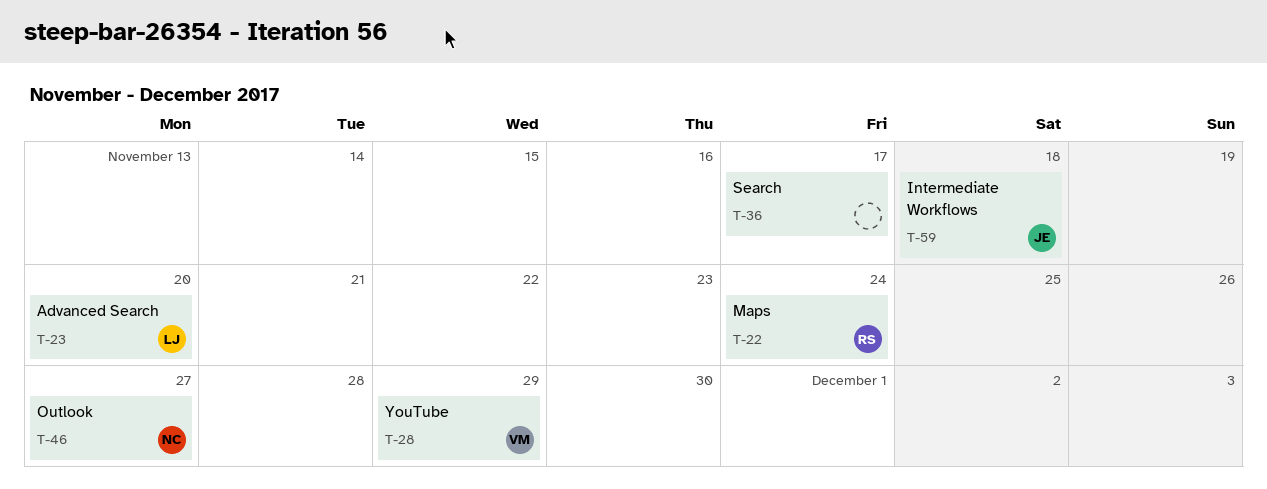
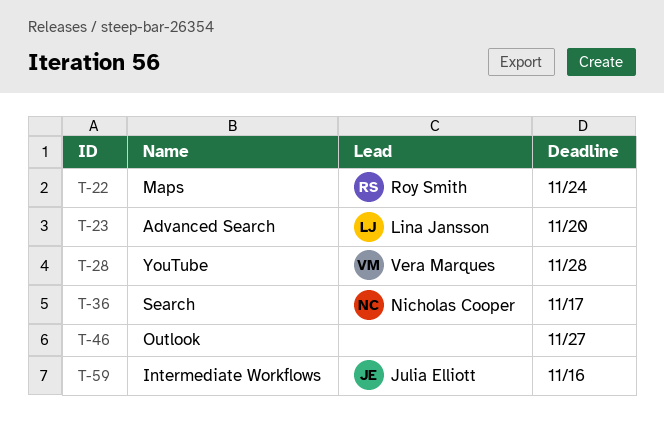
T-28, due: Nov 29 -> Nov 28
T-36, owner: none -> Nicholas Cooper
T-46, owner: Nicholas Cooper -> none
T-59, due: Nov 18 -> Nov 16

